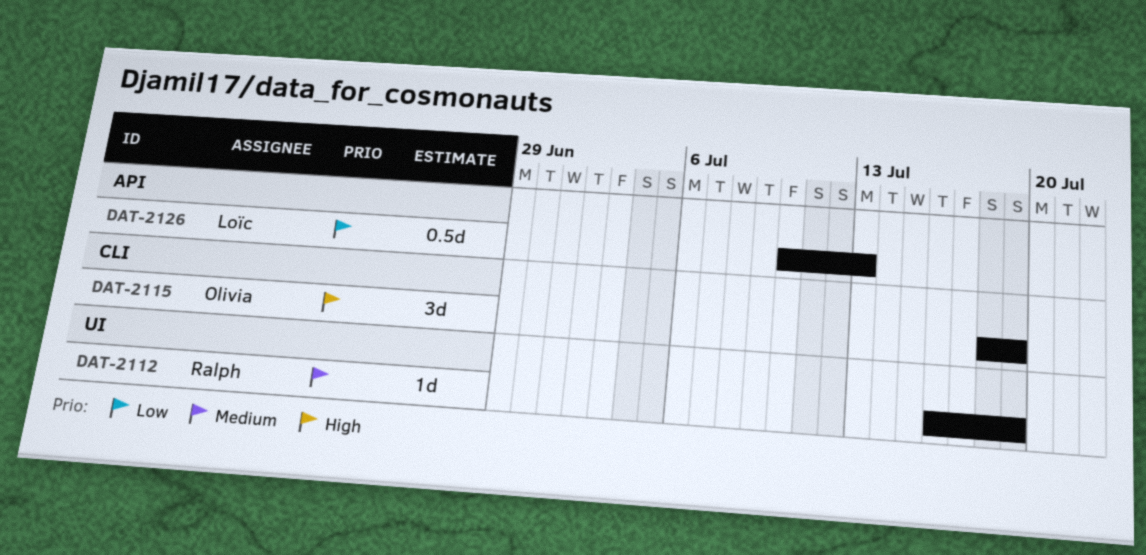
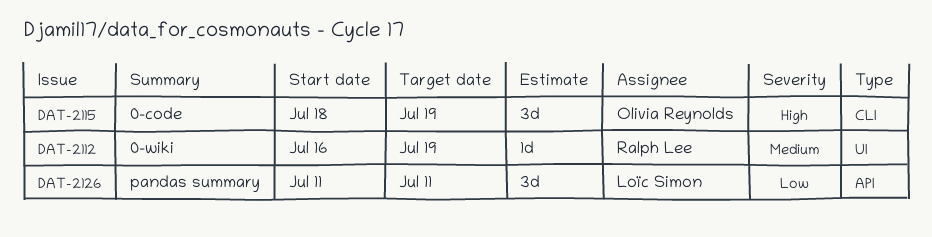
DAT-2126, estimate: 0.5d -> 3d
DAT-2126, start: Jul 10 -> Jul 11
DAT-2126, due: Jul 13 -> Jul 11

